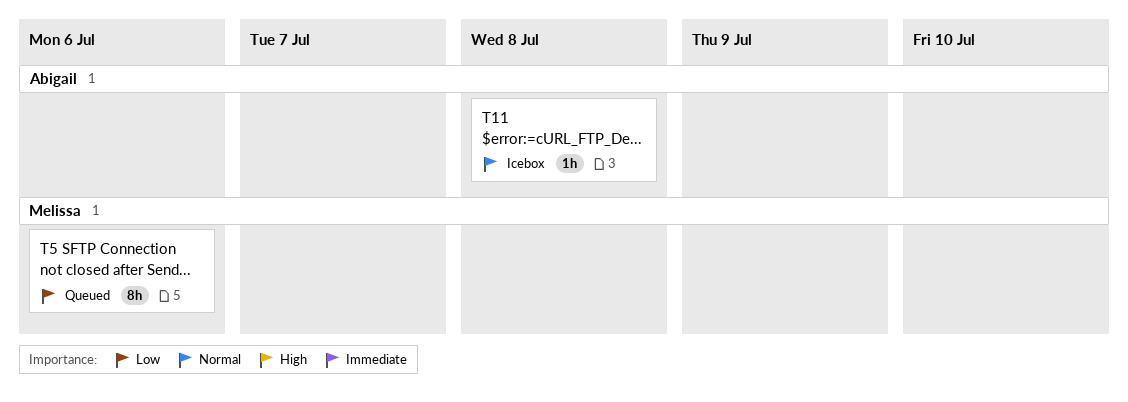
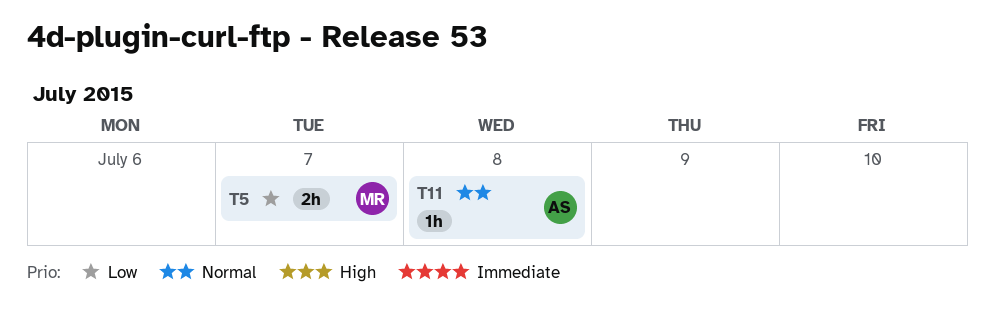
T5, estimate: 8h -> 2h
T5, due: Jul 6 -> Jul 7

